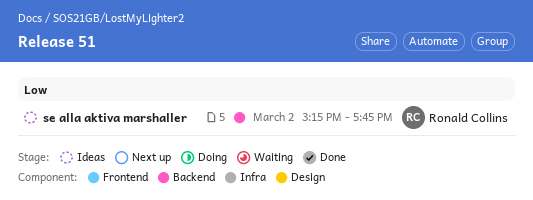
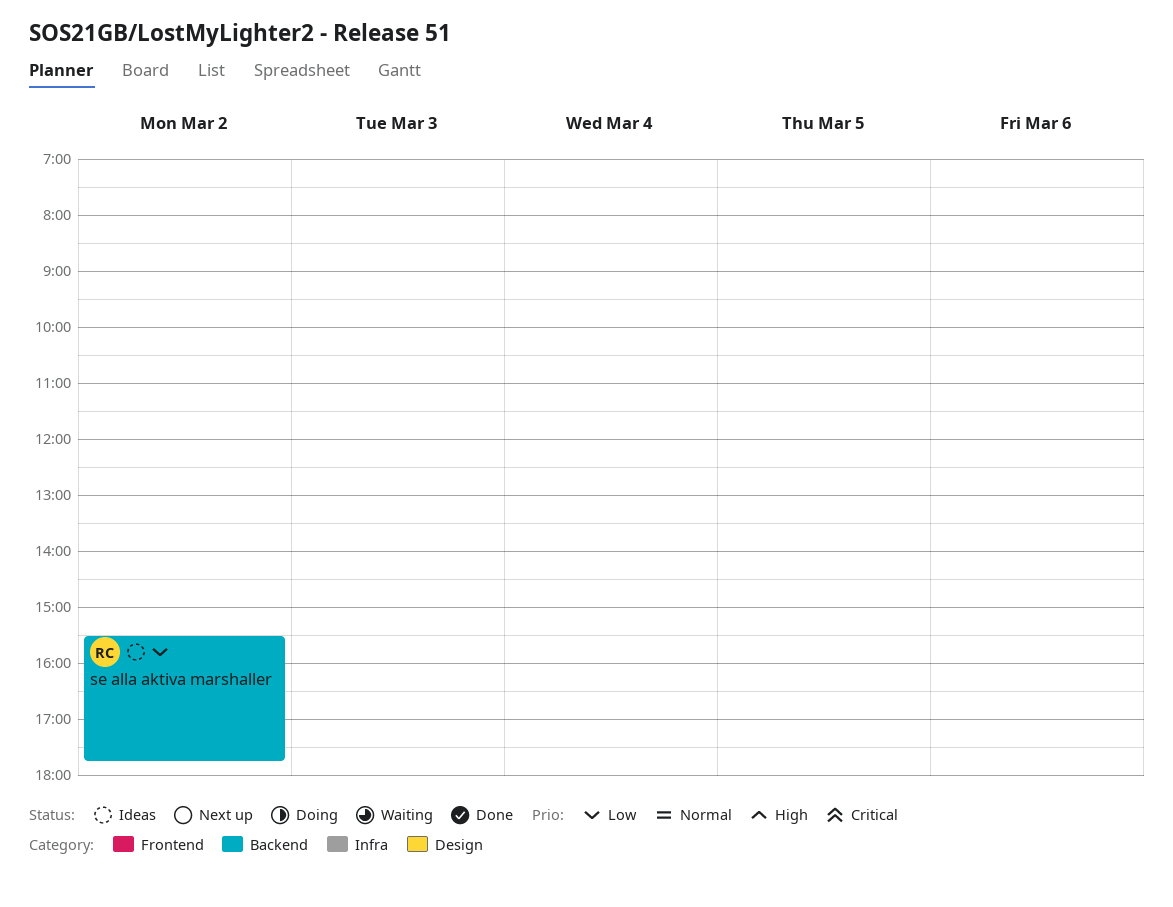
se alla aktiva marshaller, begins: 15:15 -> 15:30

